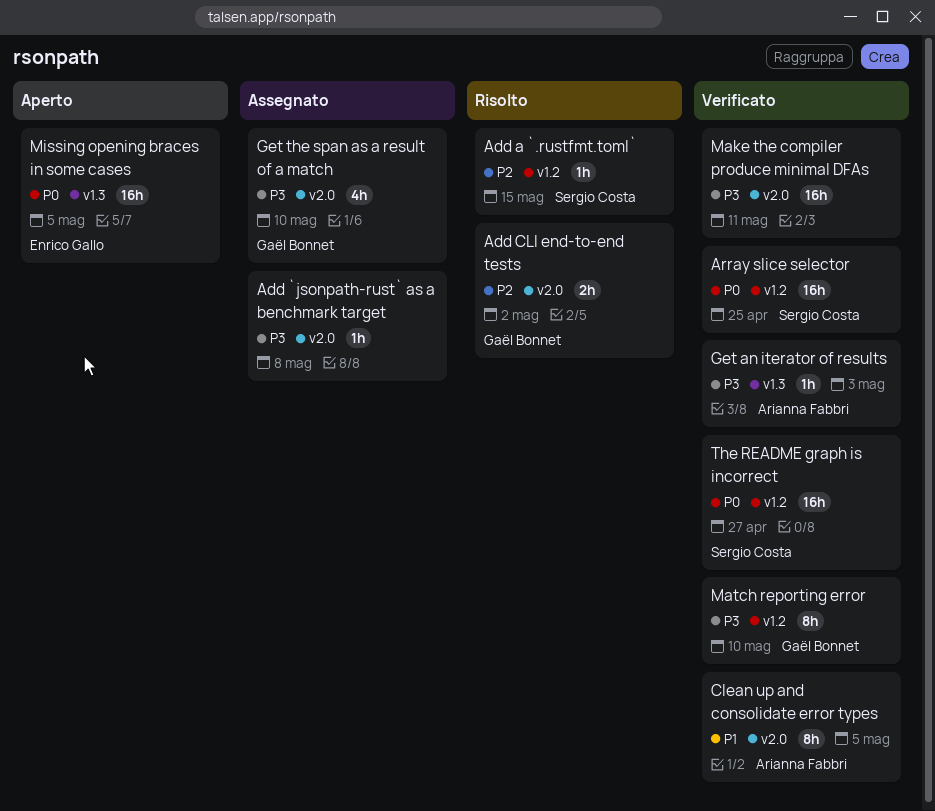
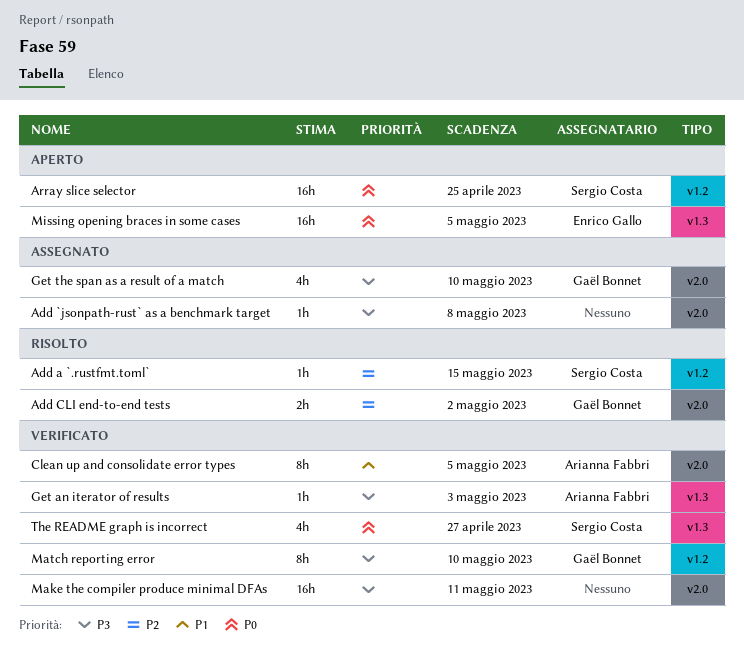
Array slice selector, status: Verificato -> Aperto
The README graph is incorrect, label: v1.2 -> v1.3
The README graph is incorrect, estimate: 16h -> 4h

